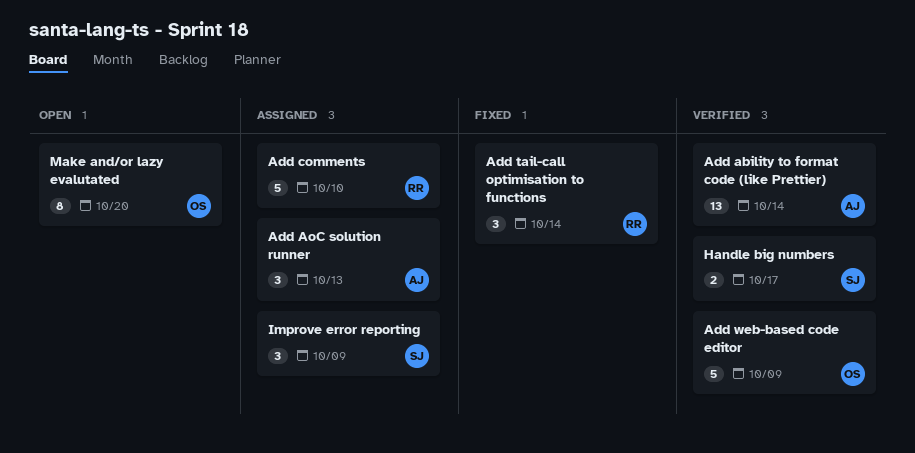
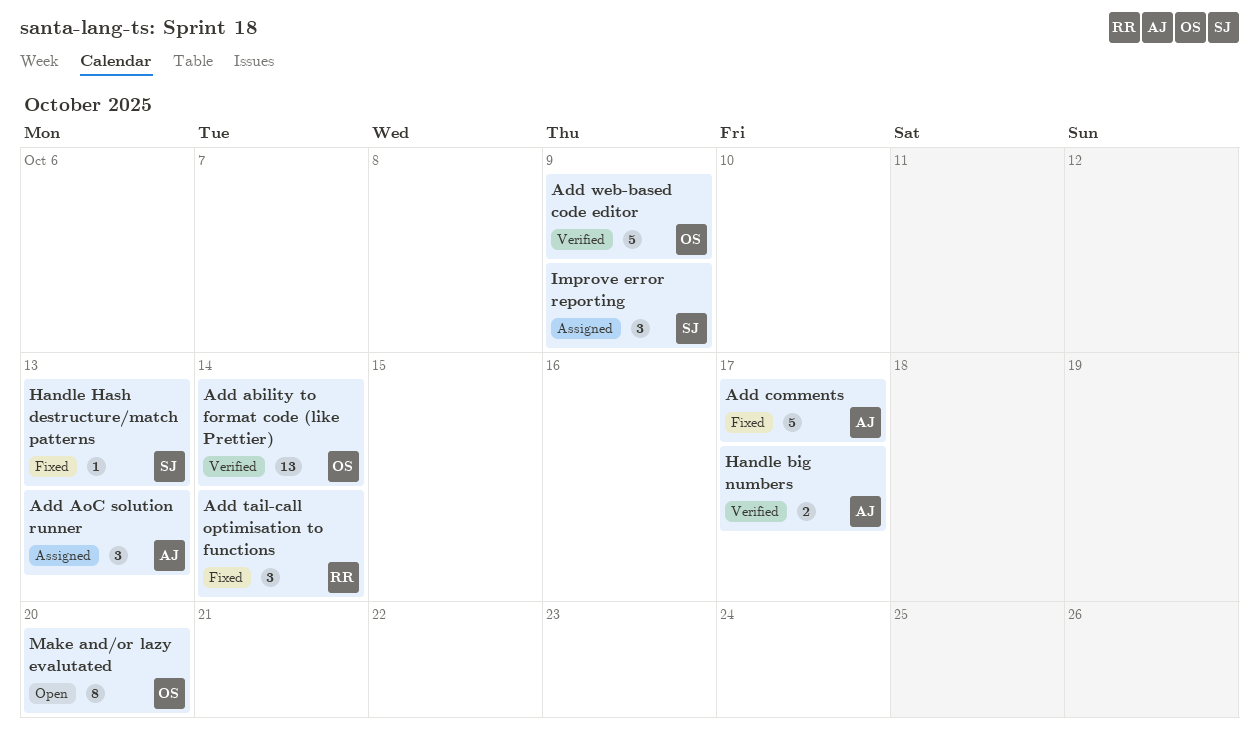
Add ability to format code (like Prettier), owner: AJ -> OS
Add comments, status: Assigned -> Fixed
Add comments, owner: RR -> AJ
Add comments, due: Oct 10 -> Oct 17
Handle big numbers, owner: SJ -> AJ
Handle Hash destructure/match patterns: none -> present

